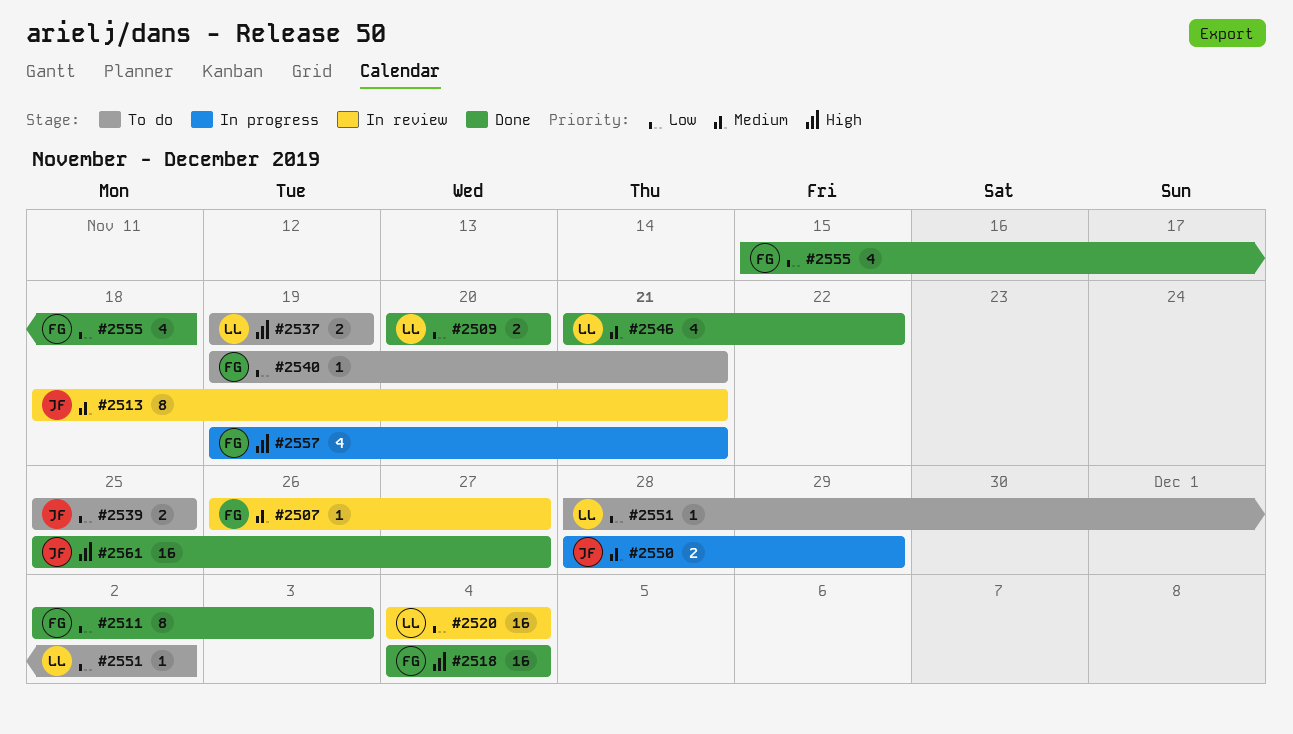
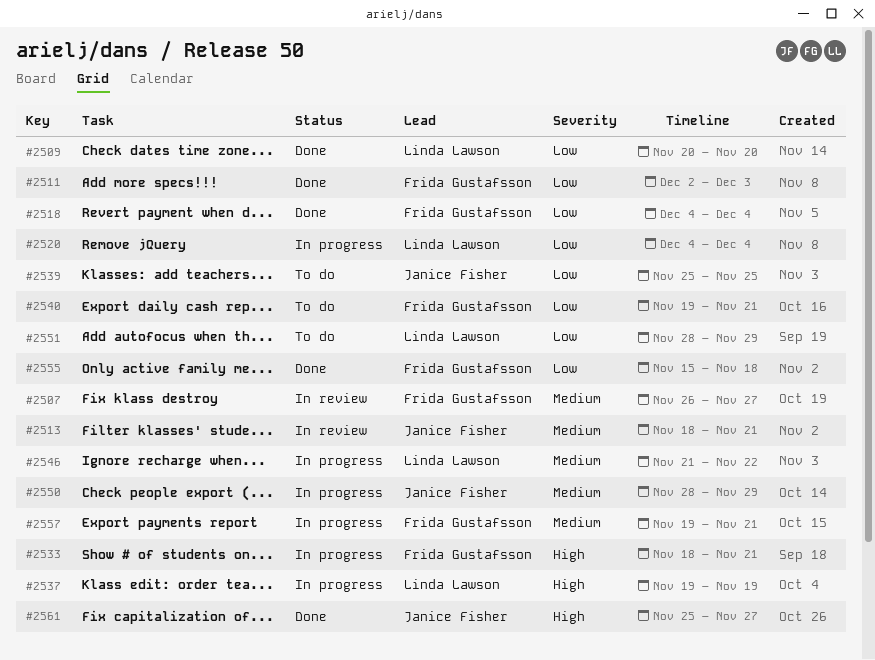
#2518, priority: High -> Low
#2520, status: In review -> In progress
#2533: none -> present
#2537, status: To do -> In progress
#2546, status: Done -> In progress
#2551, due: Dec 2 -> Nov 29
#2557, priority: High -> Medium

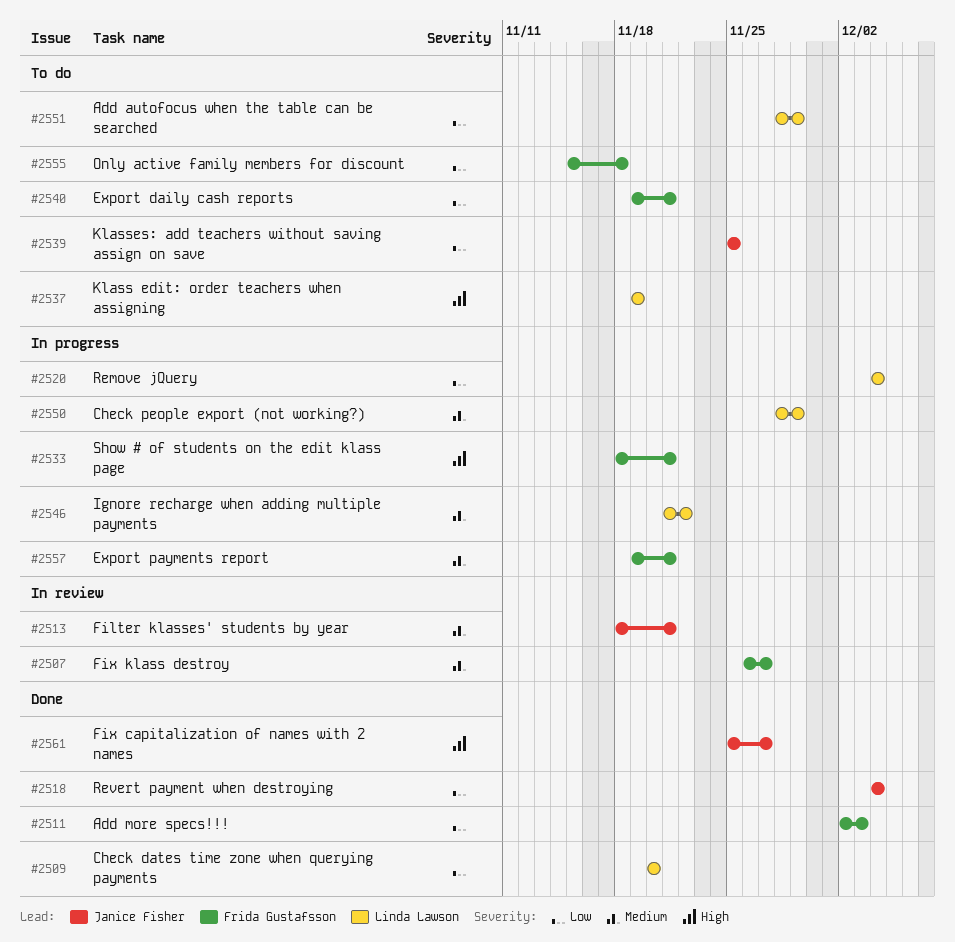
#2518, owner: Frida Gustafsson -> Janice Fisher
#2537, status: In progress -> To do
#2550, owner: Janice Fisher -> Linda Lawson
#2555, status: Done -> To do

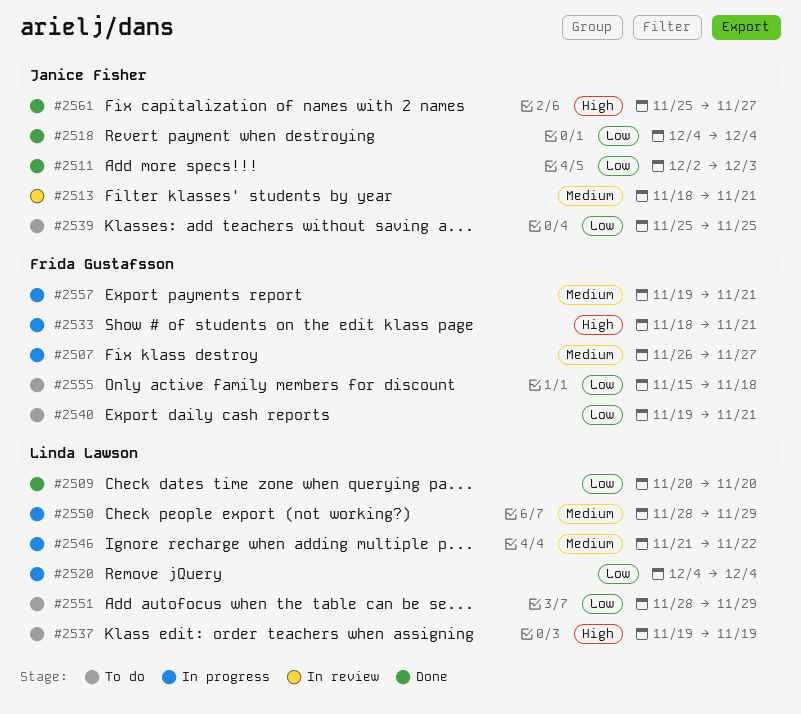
#2507, status: In review -> In progress
#2511, owner: Frida Gustafsson -> Janice Fisher

